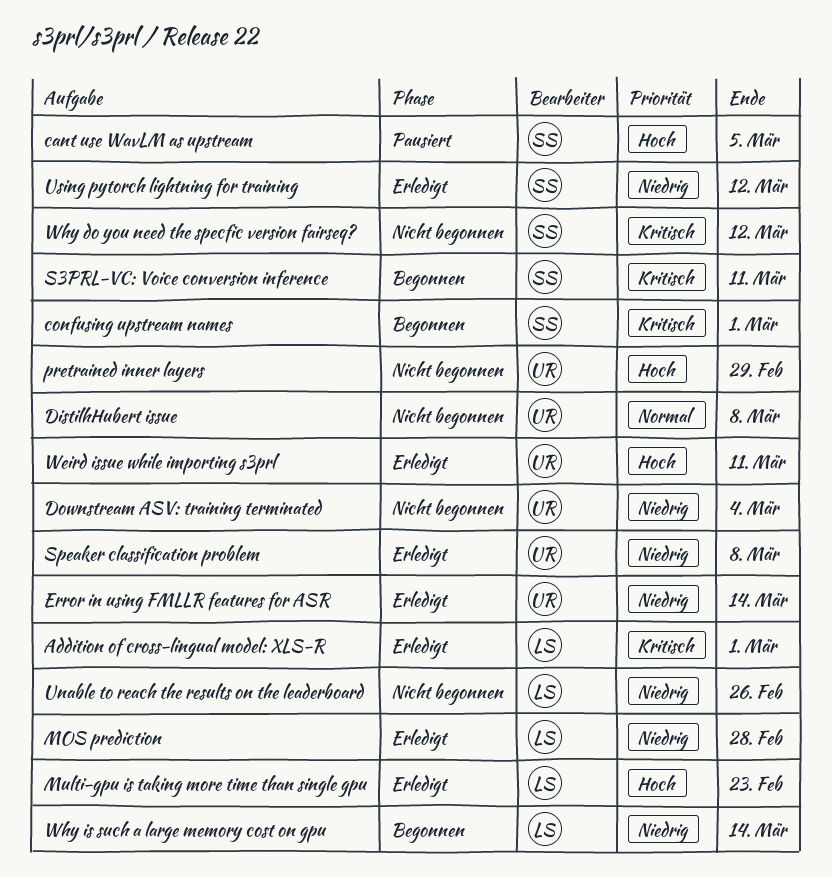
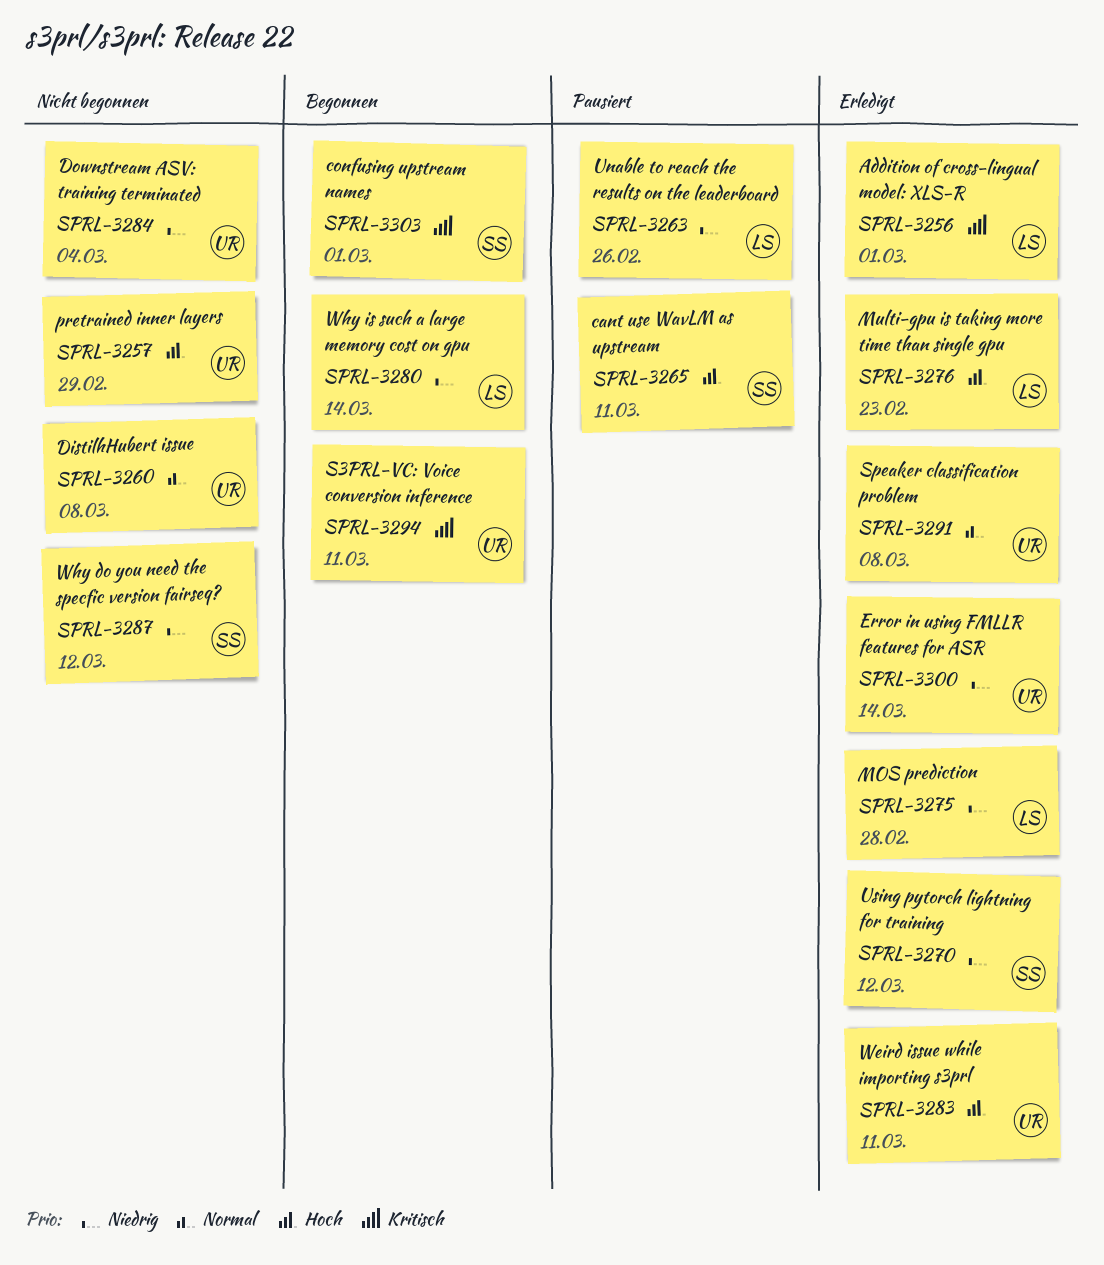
cant use WavLM as upstream, due: Mar 5 -> Mar 11
S3PRL-VC: Voice conversion inference, owner: SS -> UR
Speaker classification problem, priority: Niedrig -> Normal
Unable to reach the results on the leaderboard, status: Nicht begonnen -> Pausiert
Why do you need the specfic version fairseq?, priority: Kritisch -> Niedrig

